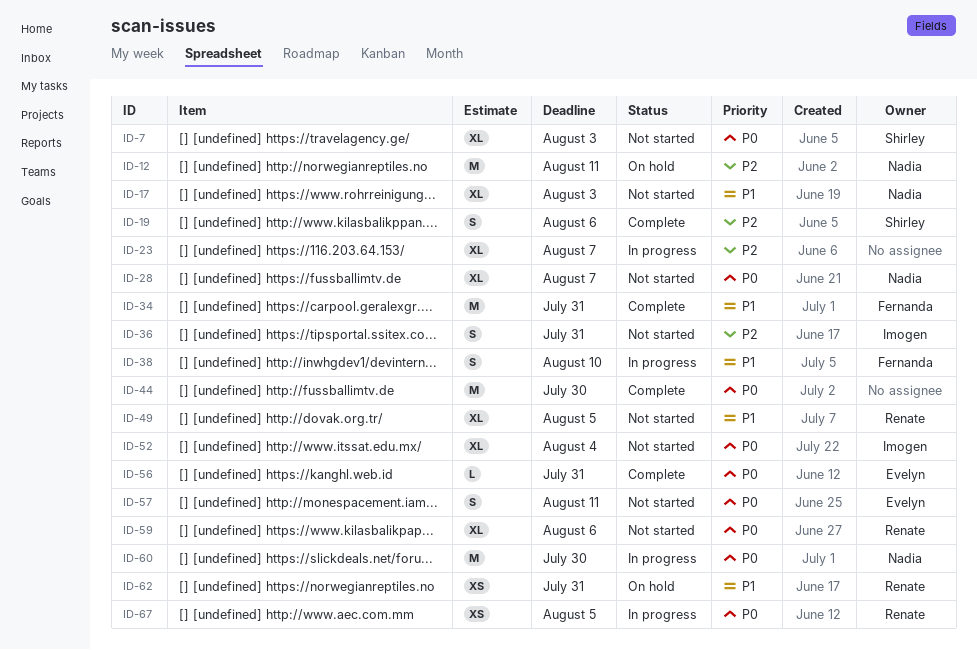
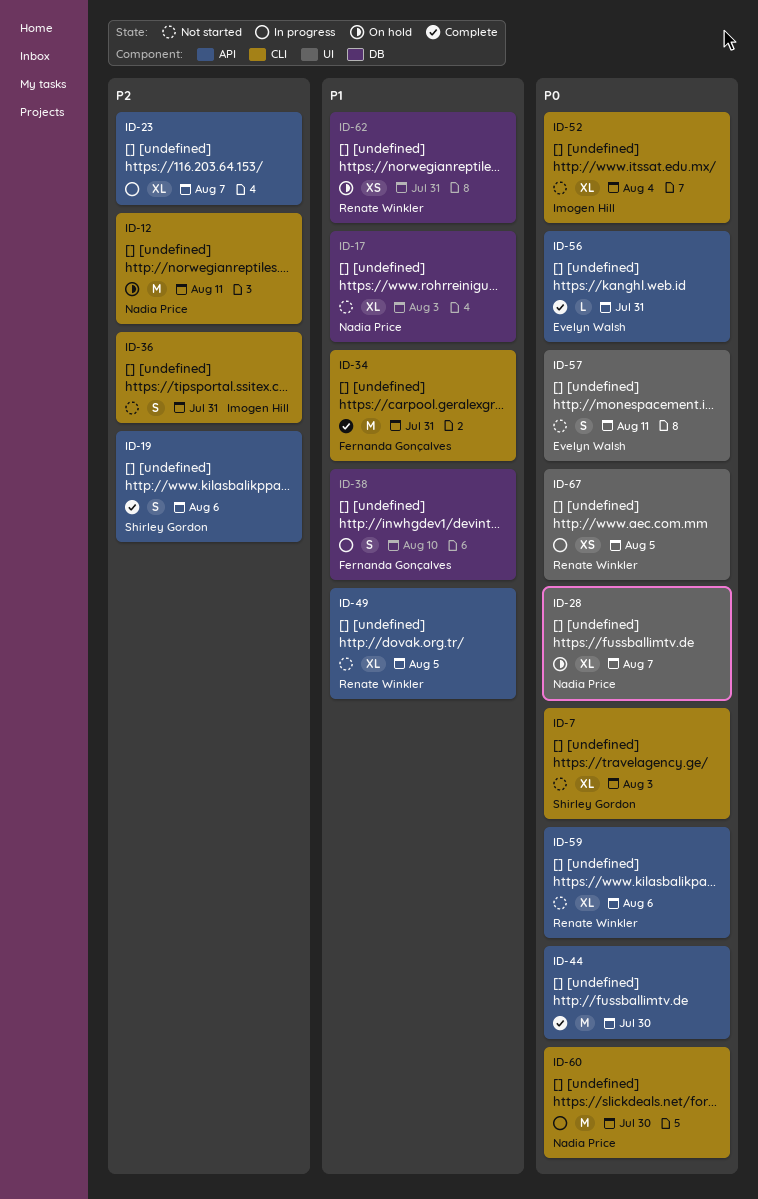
ID-28, status: Not started -> On hold

